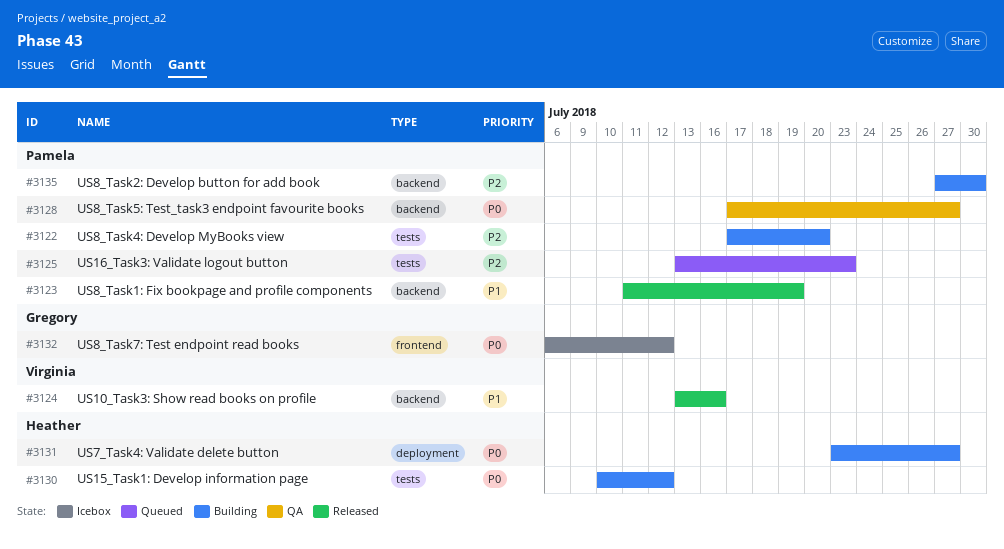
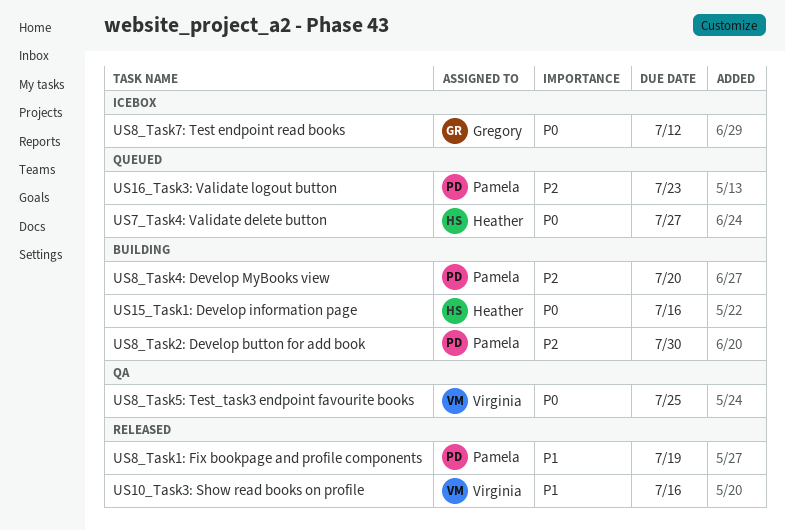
US15_Task1: Develop information page, due: Jul 12 -> Jul 16
US7_Task4: Validate delete button, status: Building -> Queued
US8_Task5: Test_task3 endpoint favourite books, owner: Pamela -> Virginia
US8_Task5: Test_task3 endpoint favourite books, due: Jul 27 -> Jul 25

